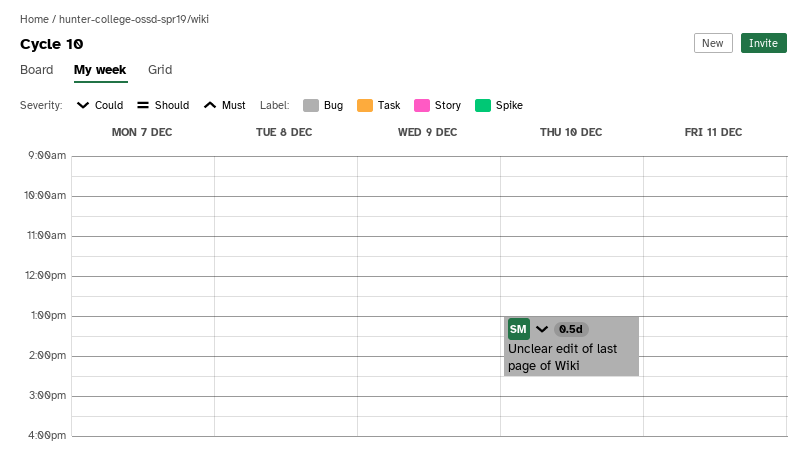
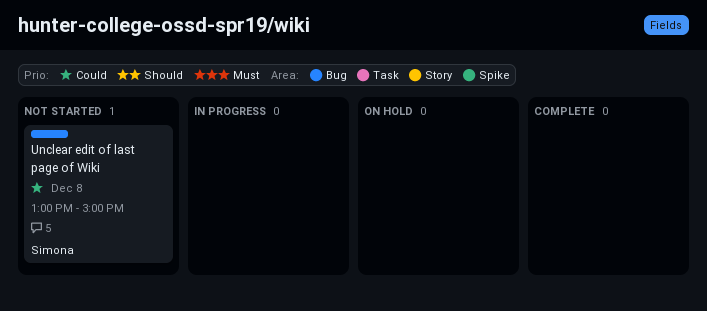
Unclear edit of last page of Wiki, day: Dec 10 -> Dec 8
Unclear edit of last page of Wiki, ends: 14:30 -> 15:00

